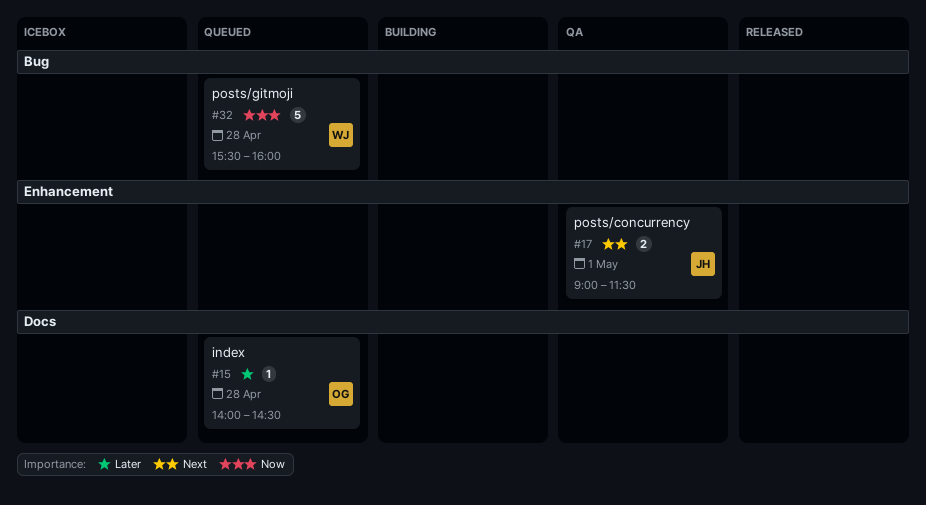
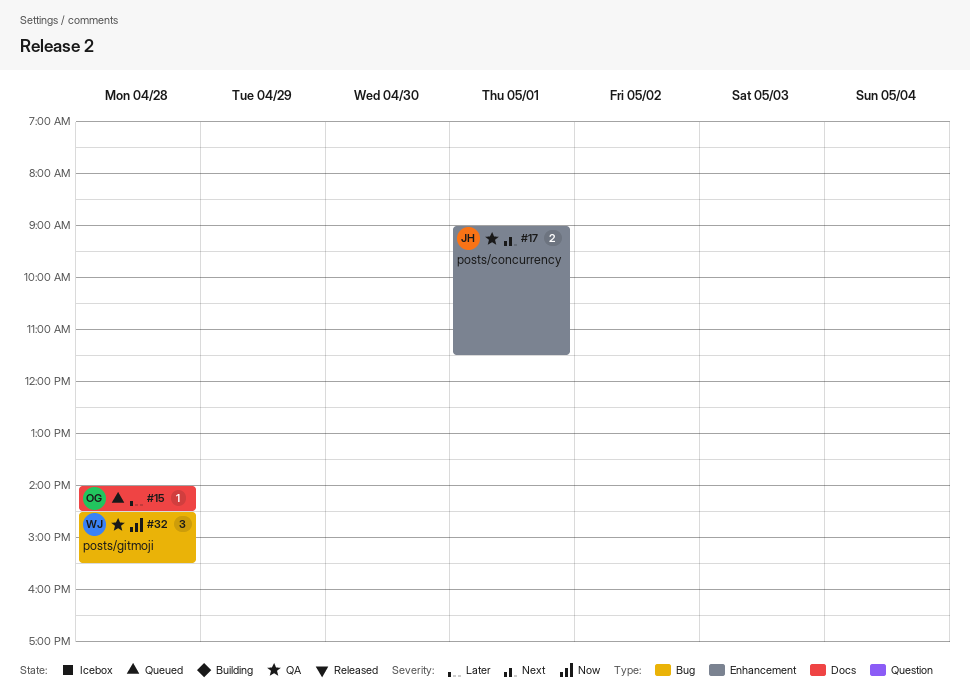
#32, status: Queued -> QA
#32, estimate: 5 -> 3
#32, begins: 15:30 -> 14:30
#32, ends: 16:00 -> 15:30

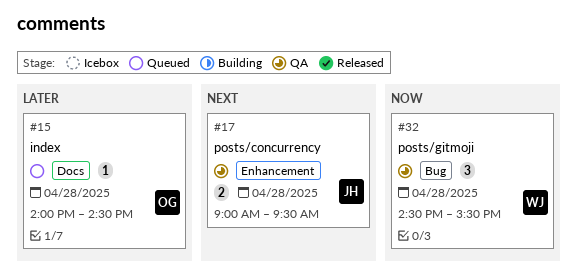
#17, day: May 1 -> Apr 28
#17, ends: 11:30 -> 09:30

